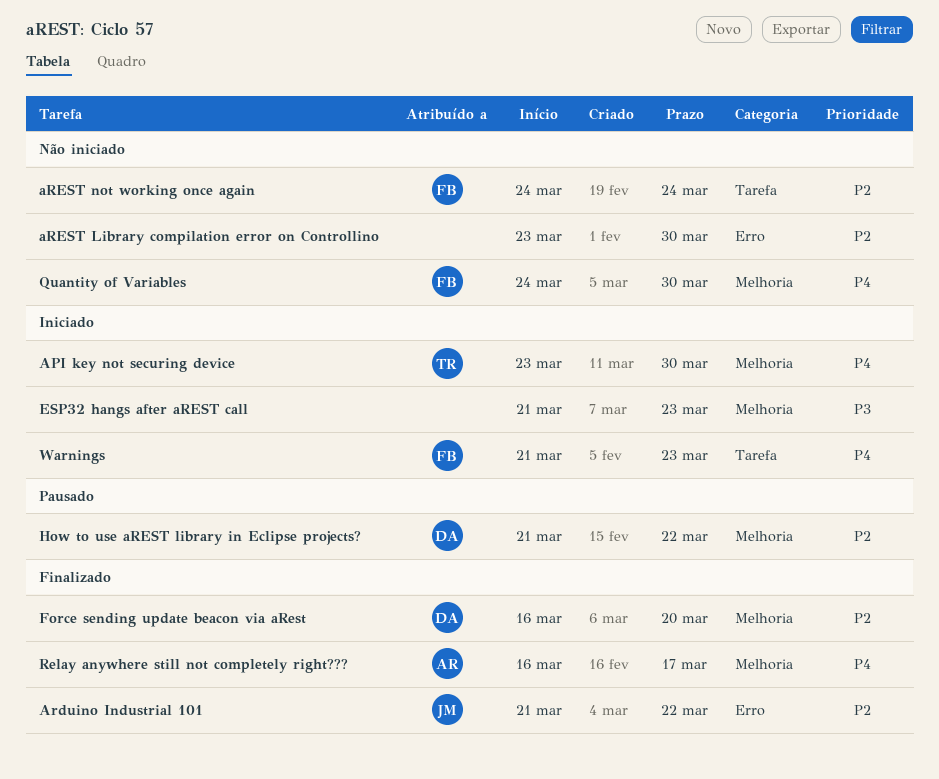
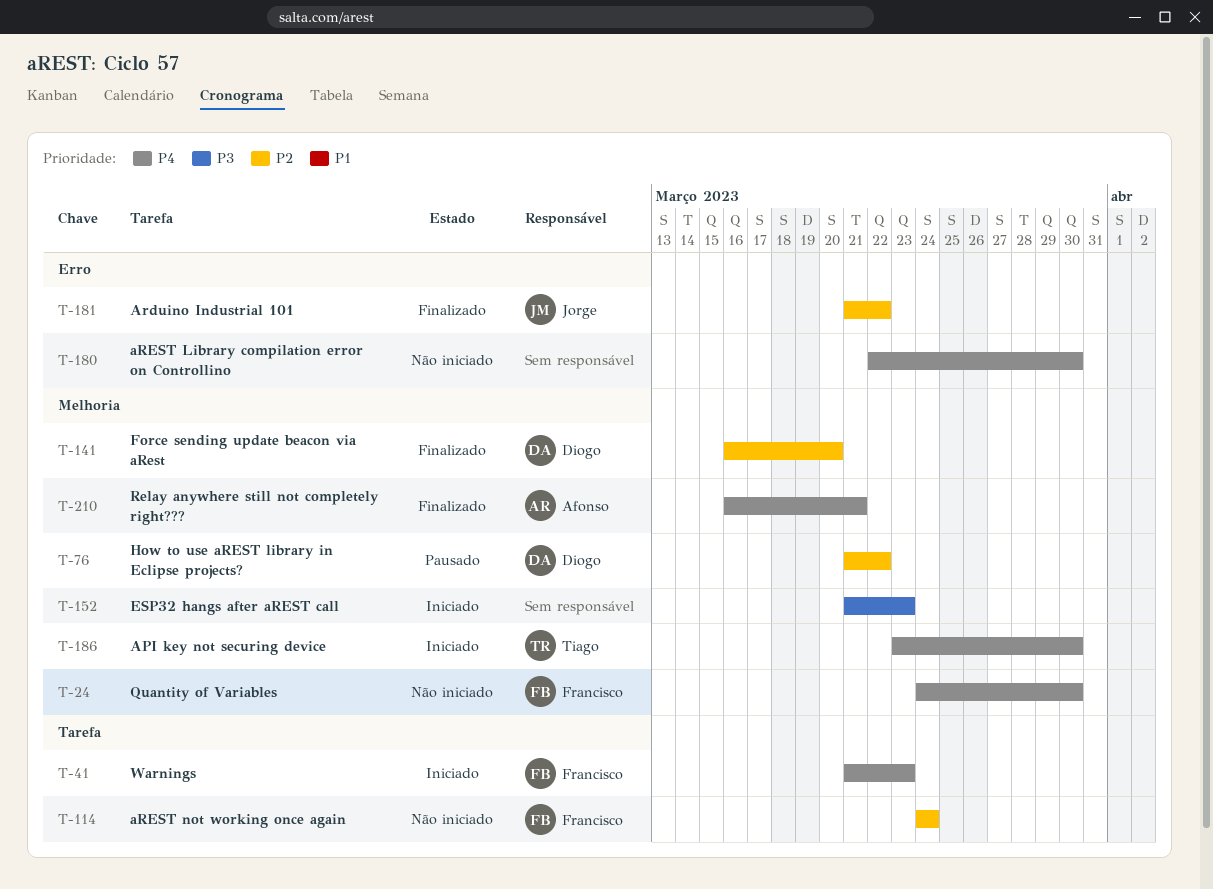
aREST Library compilation error on Controllino, priority: P2 -> P4
aREST Library compilation error on Controllino, start: Mar 23 -> Mar 22
Relay anywhere still not completely right???, due: Mar 17 -> Mar 21

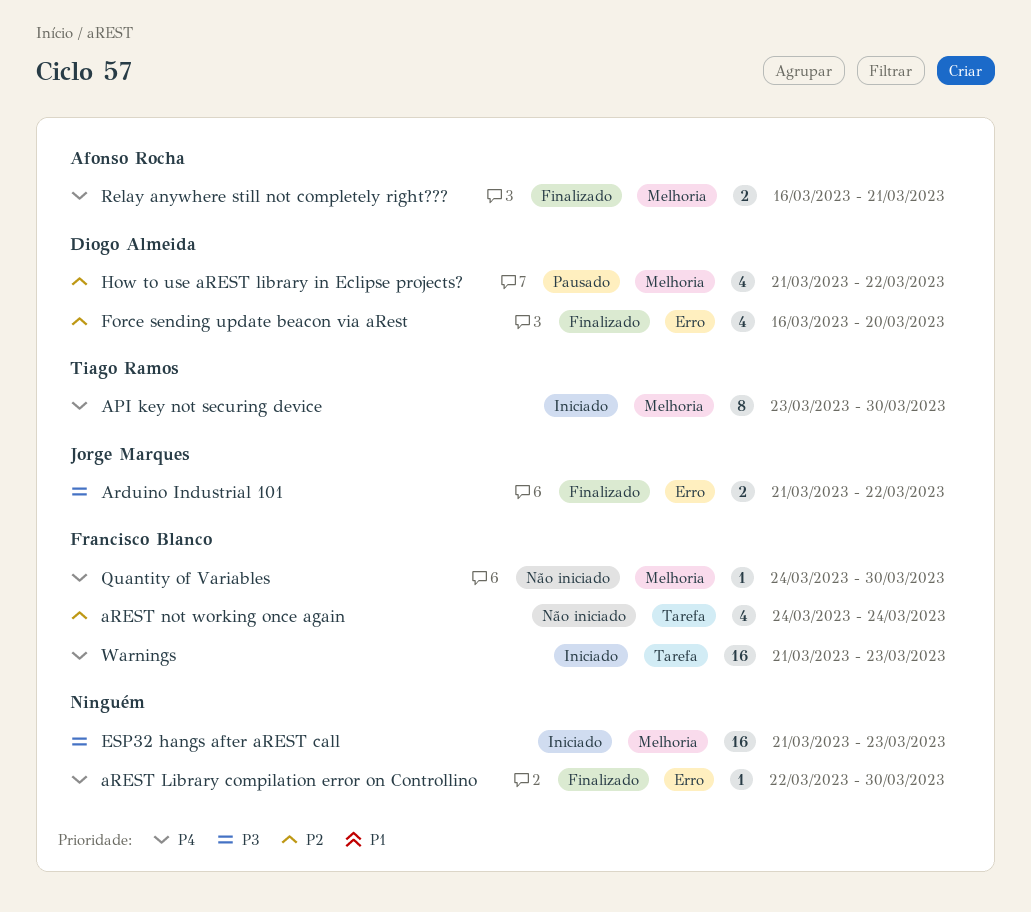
Arduino Industrial 101, priority: P2 -> P3
aREST Library compilation error on Controllino, status: Não iniciado -> Finalizado
Force sending update beacon via aRest, label: Melhoria -> Erro

